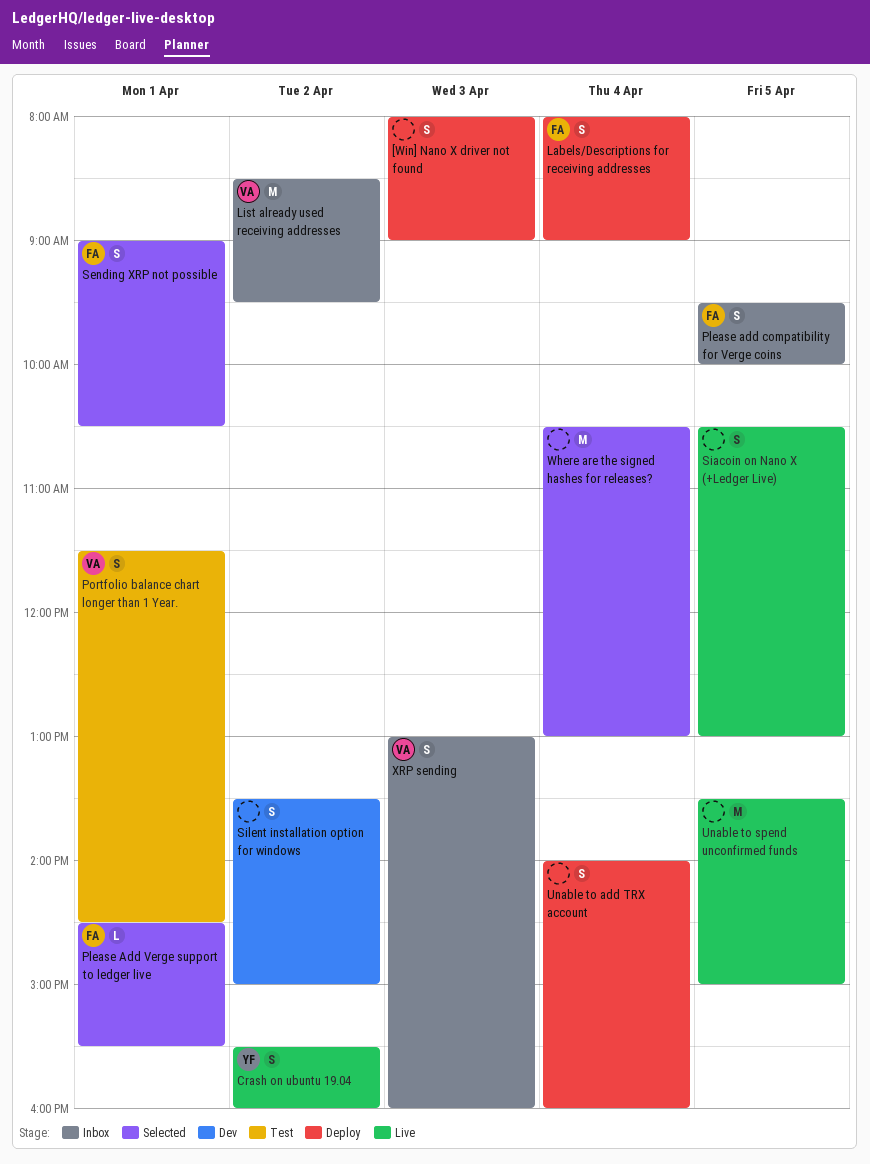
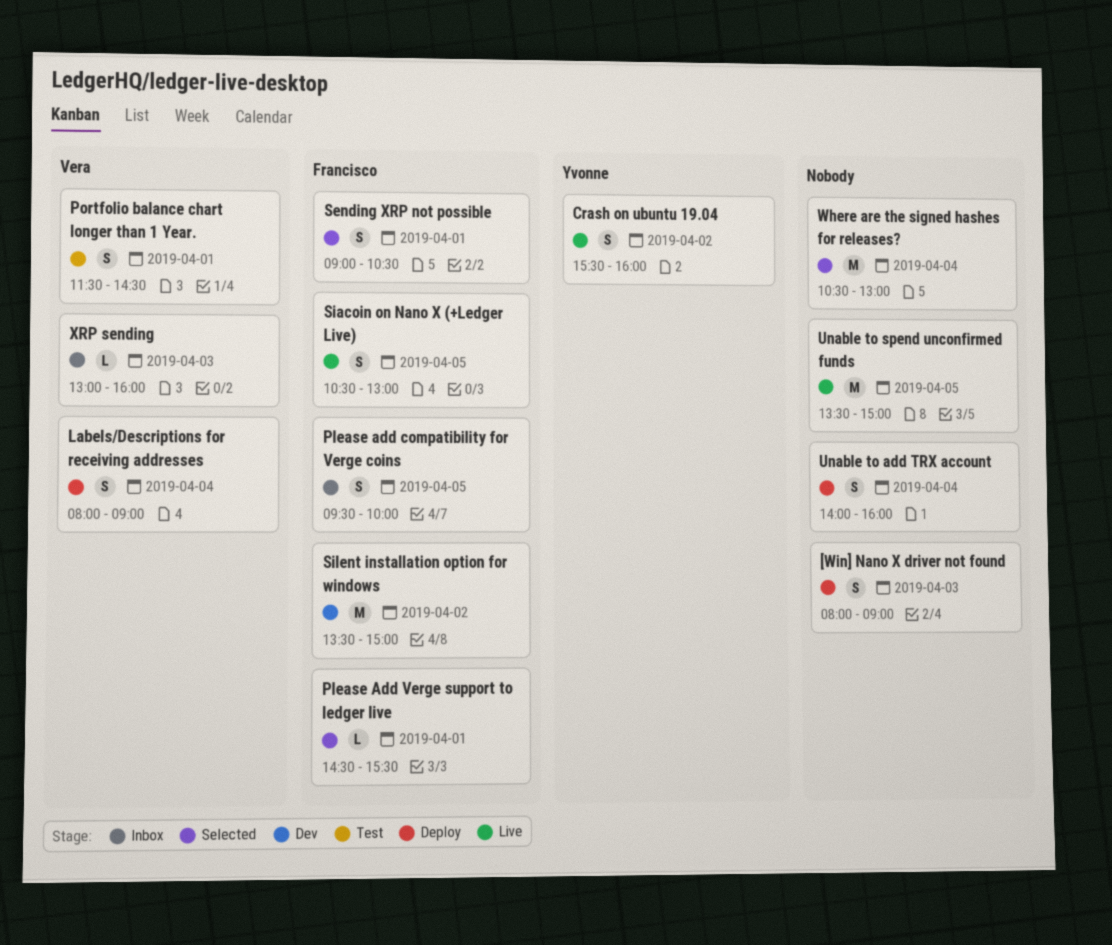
Labels/Descriptions for receiving addresses, owner: Francisco -> Vera
List already used receiving addresses: present -> none
Siacoin on Nano X (+Ledger Live), owner: none -> Francisco
Silent installation option for windows, owner: none -> Francisco
Silent installation option for windows, estimate: S -> M
XRP sending, estimate: S -> L

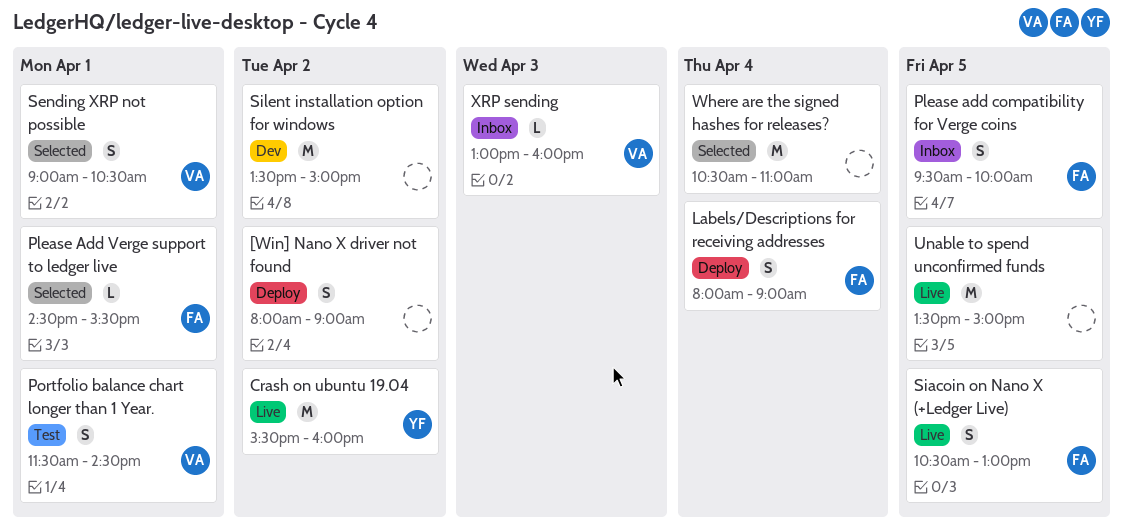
[Win] Nano X driver not found, day: Apr 3 -> Apr 2
Crash on ubuntu 19.04, estimate: S -> M
Labels/Descriptions for receiving addresses, owner: Vera -> Francisco
Sending XRP not possible, owner: Francisco -> Vera
Silent installation option for windows, owner: Francisco -> none
Unable to add TRX account: present -> none
Where are the signed hashes for releases?, ends: 13:00 -> 11:00

